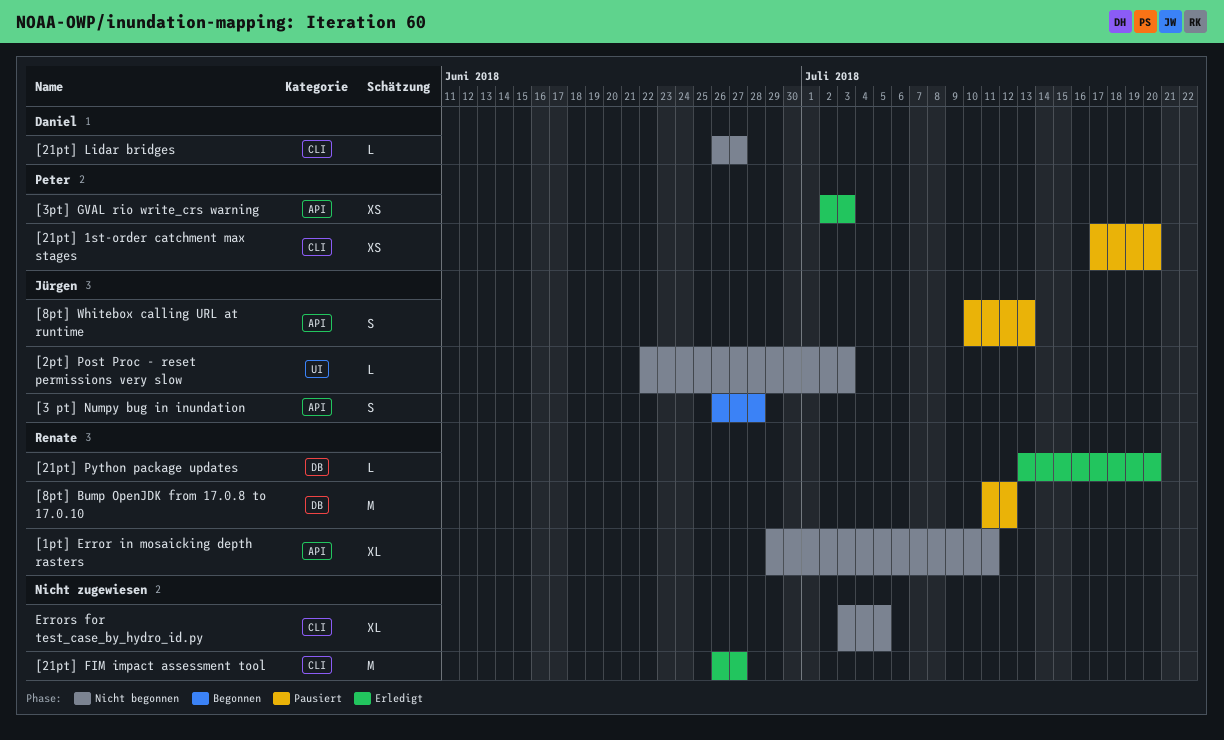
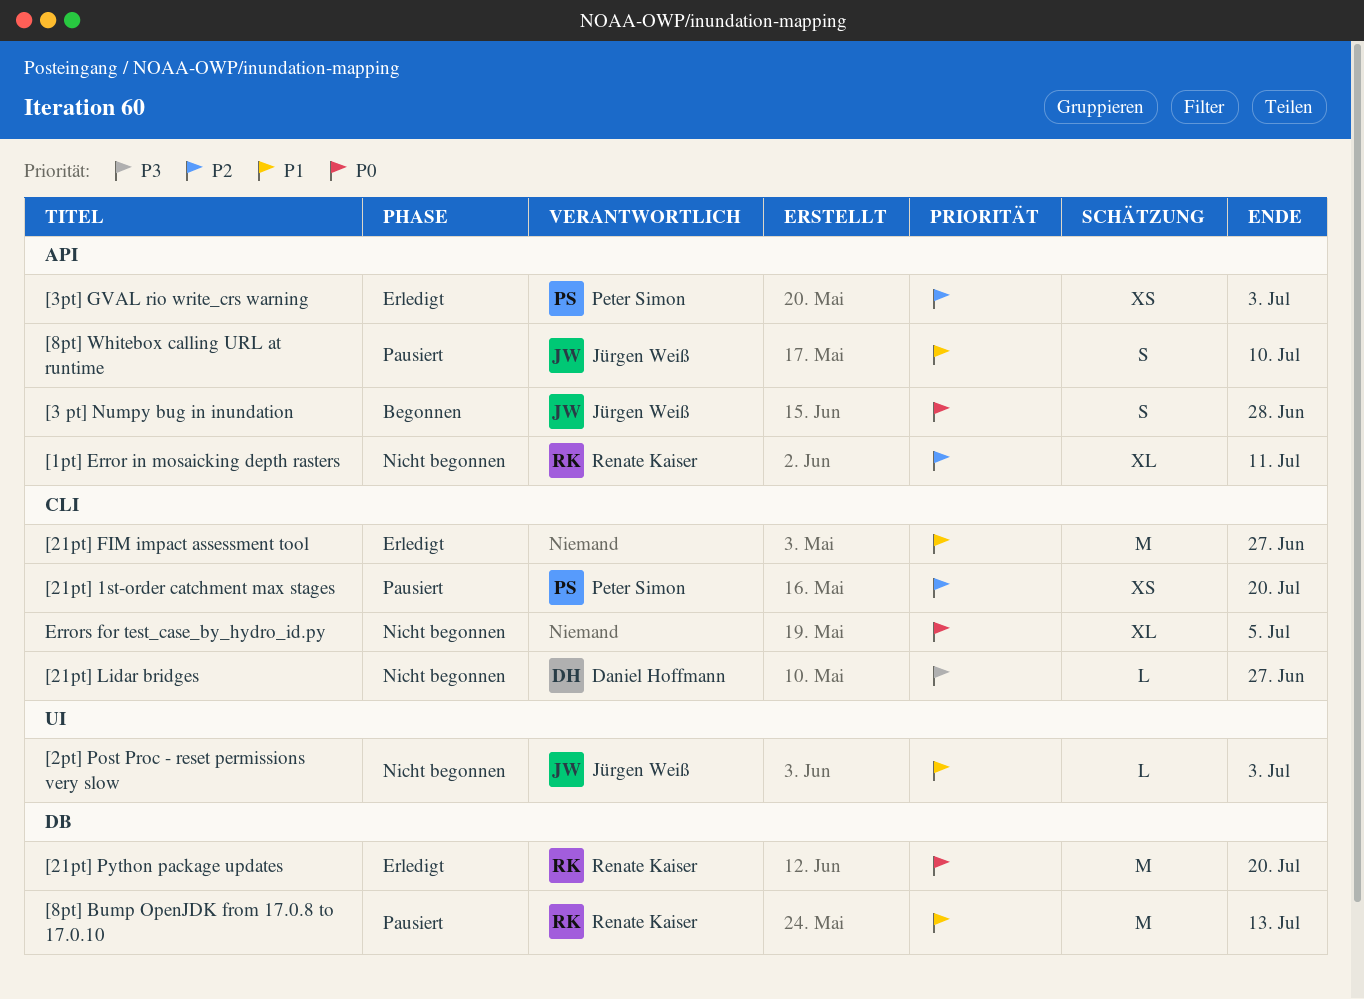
[21pt] Python package updates, estimate: L -> M
[8pt] Bump OpenJDK from 17.0.8 to 17.0.10, due: Jul 12 -> Jul 13
[8pt] Whitebox calling URL at runtime, due: Jul 13 -> Jul 10

